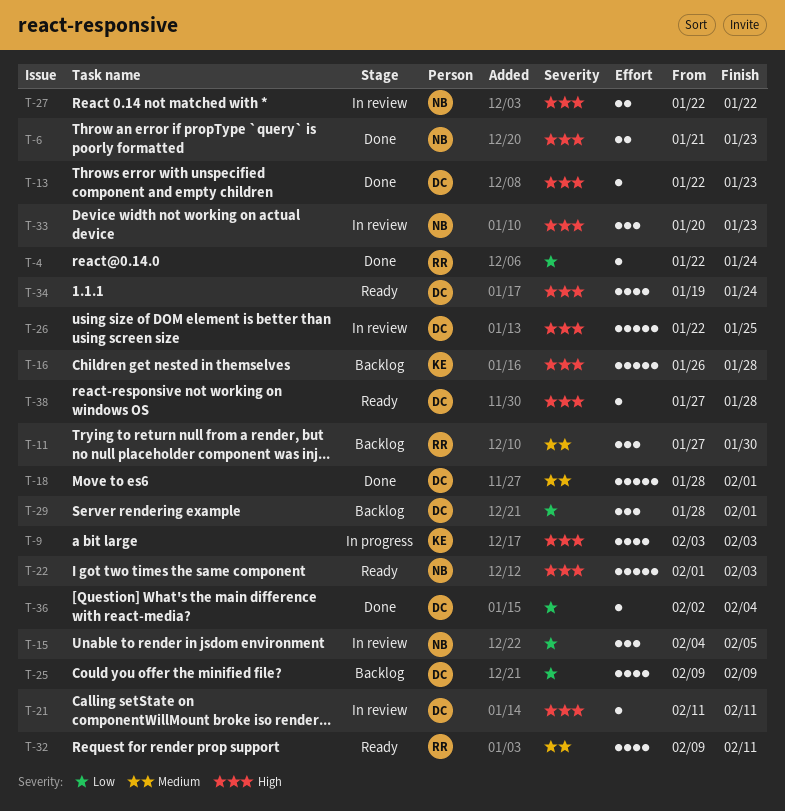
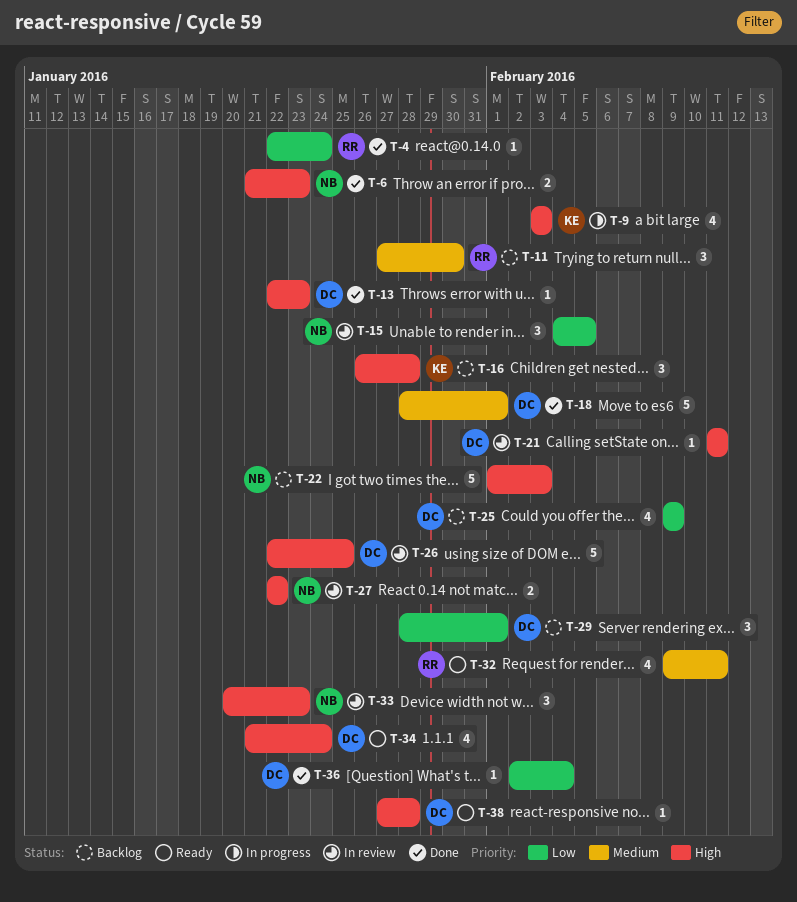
T-16, estimate: 5 -> 3
T-22, status: Ready -> Backlog
T-34, start: Jan 19 -> Jan 21

